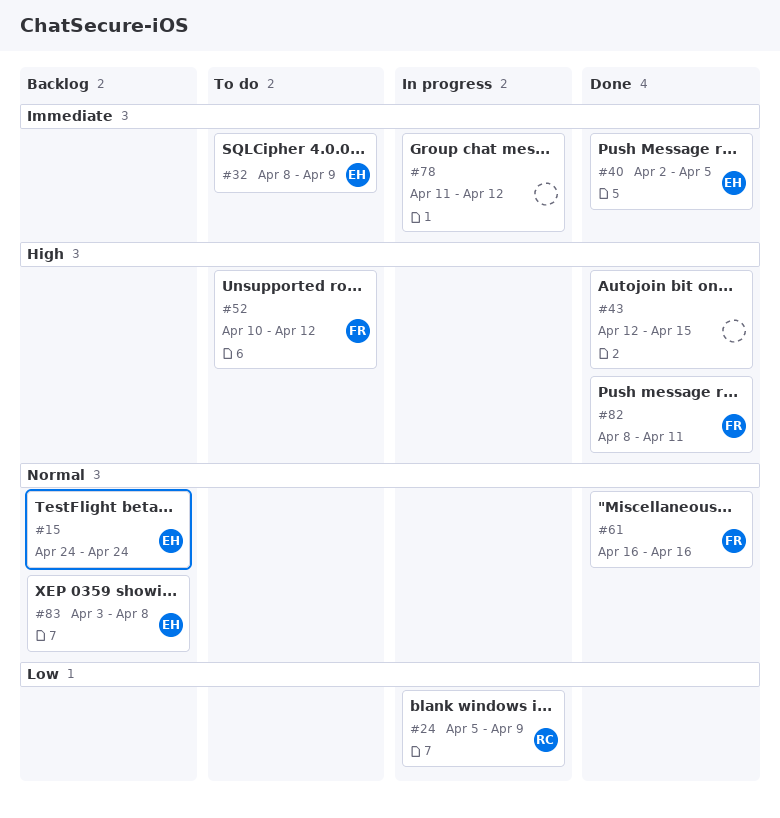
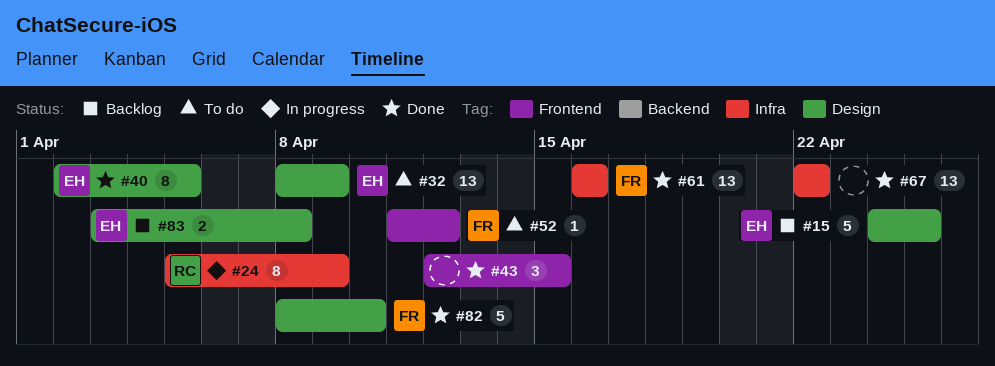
#15, due: Apr 24 -> Apr 25
#52, start: Apr 10 -> Apr 11
#67: none -> present
#78: present -> none
#82, due: Apr 11 -> Apr 10

